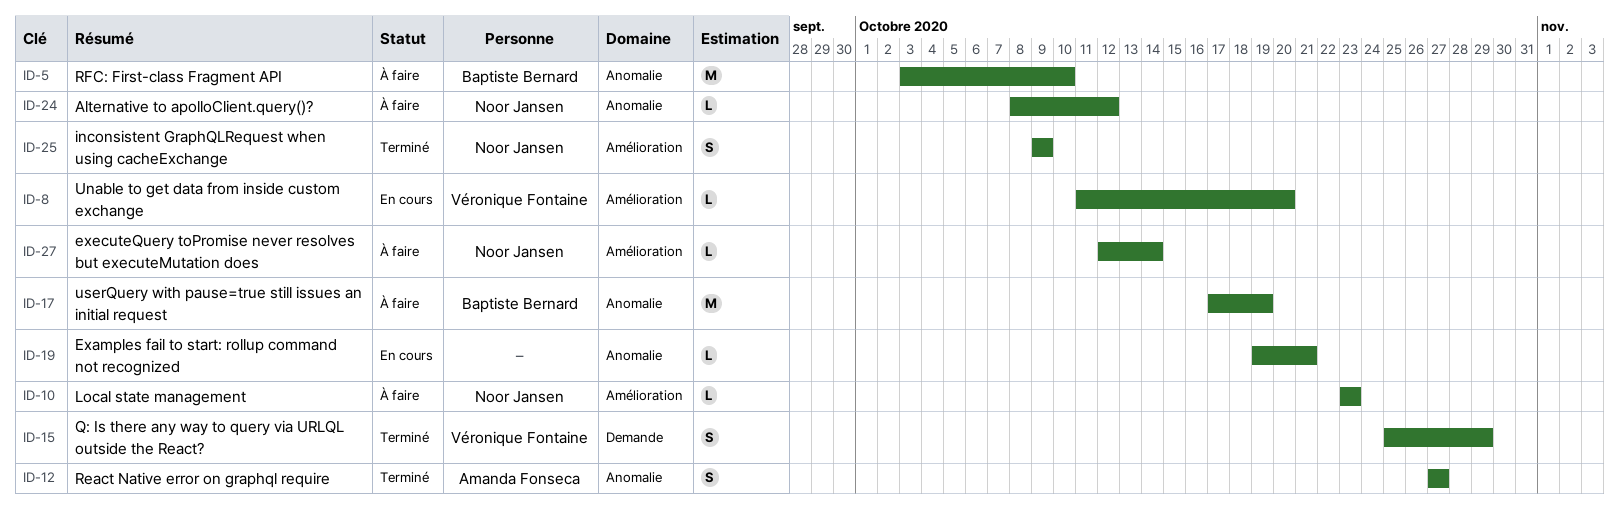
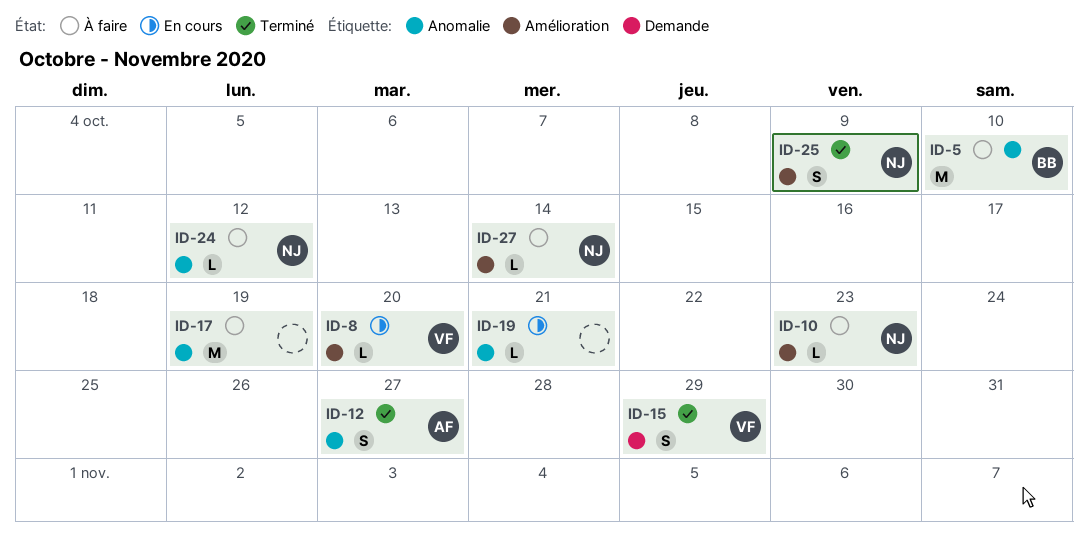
ID-17, owner: Baptiste Bernard -> none

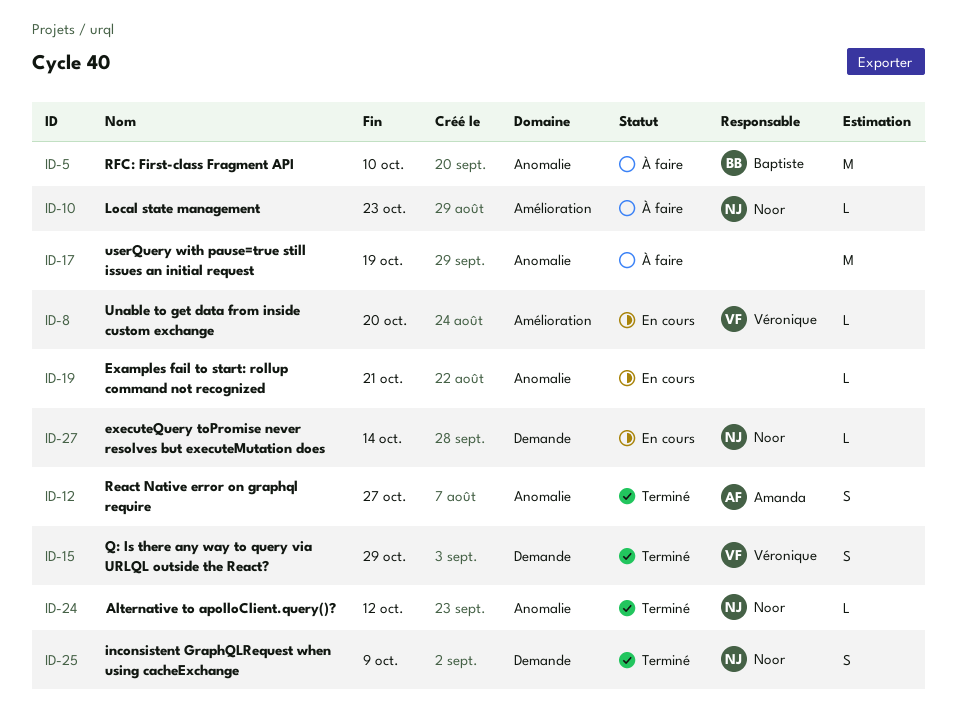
ID-24, status: À faire -> Terminé
ID-25, label: Amélioration -> Demande
ID-27, status: À faire -> En cours
ID-27, label: Amélioration -> Demande

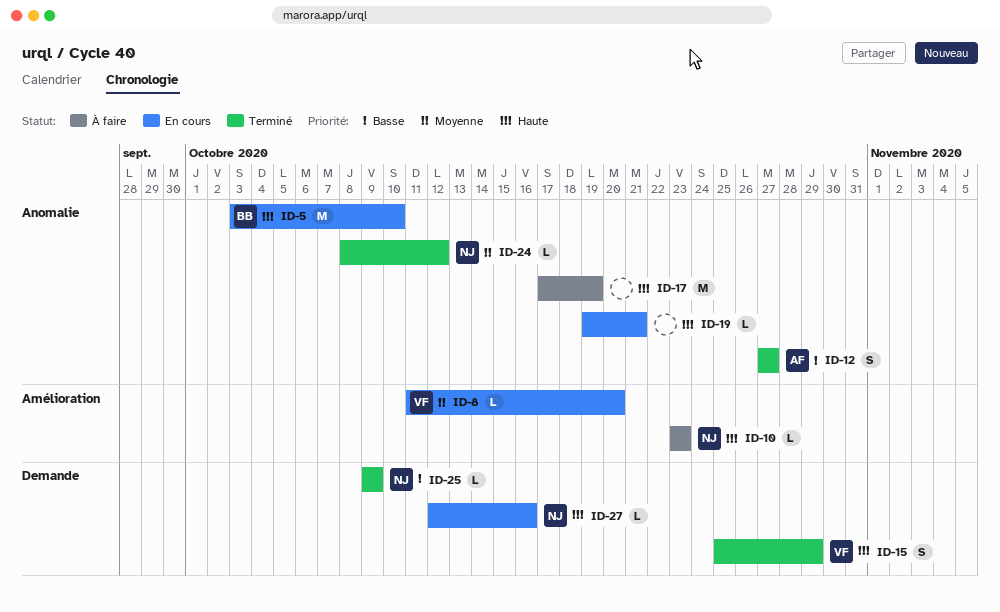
ID-5, status: À faire -> En cours
ID-25, estimate: S -> L
ID-27, due: Oct 14 -> Oct 16

